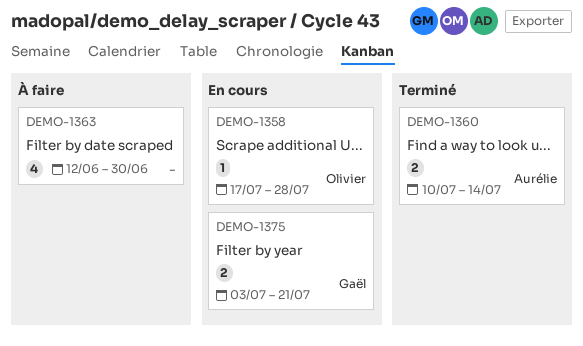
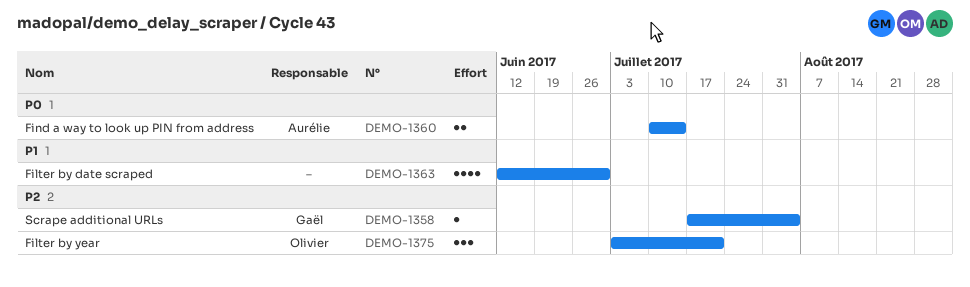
DEMO-1358, owner: Olivier -> Gaël
DEMO-1358, due: Jul 28 -> Aug 4
DEMO-1375, owner: Gaël -> Olivier
DEMO-1375, estimate: 2 -> 3

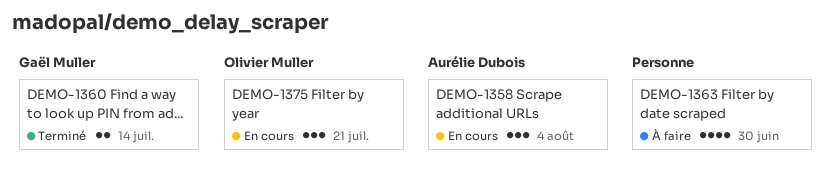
DEMO-1358, owner: Gaël Muller -> Aurélie Dubois
DEMO-1358, estimate: 1 -> 3
DEMO-1360, owner: Aurélie Dubois -> Gaël Muller

